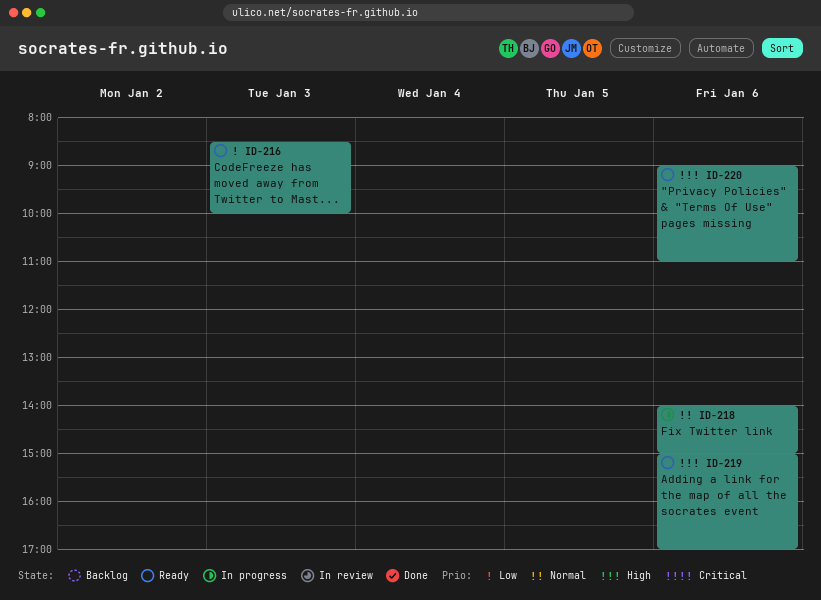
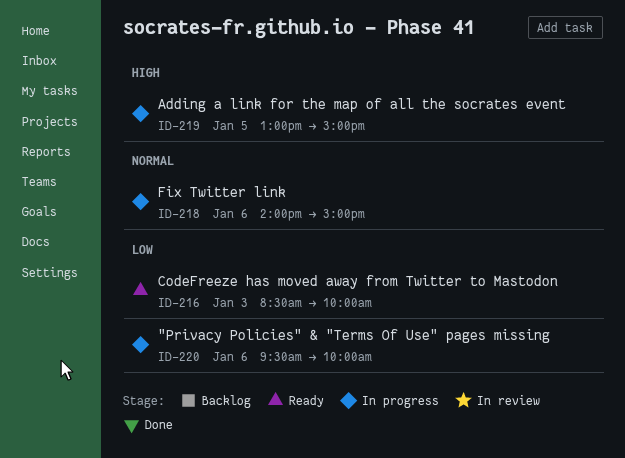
ID-219, status: Ready -> In progress
ID-219, day: Jan 6 -> Jan 5
ID-219, begins: 15:00 -> 13:00
ID-219, ends: 17:00 -> 15:00
ID-220, status: Ready -> In progress
ID-220, priority: High -> Low
ID-220, begins: 09:00 -> 09:30
ID-220, ends: 11:00 -> 10:00

